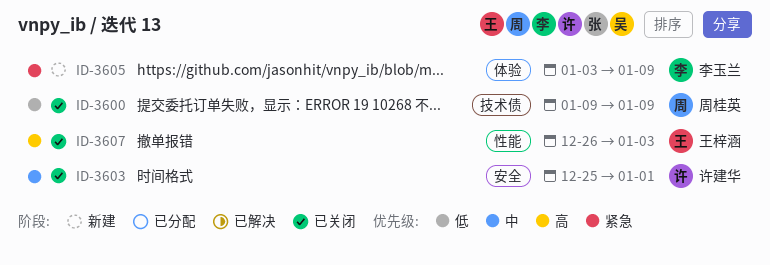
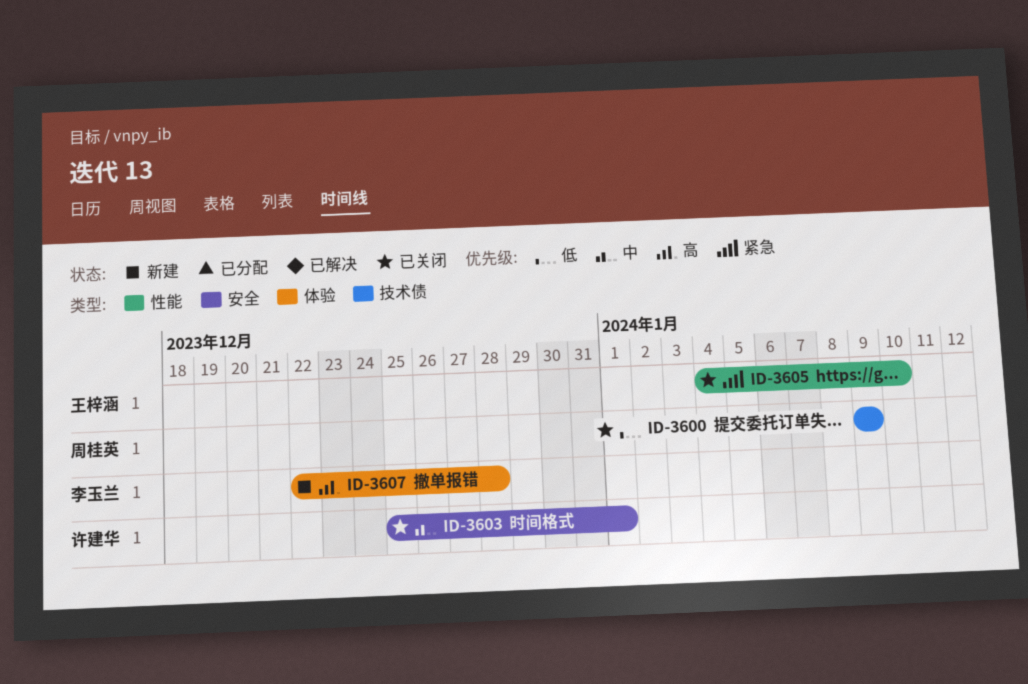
ID-3605, status: 新建 -> 已关闭
ID-3605, owner: 李玉兰 -> 王梓涵
ID-3605, label: 体验 -> 性能
ID-3605, start: Jan 3 -> Jan 4
ID-3605, due: Jan 9 -> Jan 10
ID-3607, status: 已关闭 -> 新建
ID-3607, owner: 王梓涵 -> 李玉兰
ID-3607, label: 性能 -> 体验
ID-3607, start: Dec 26 -> Dec 22
ID-3607, due: Jan 3 -> Dec 28

